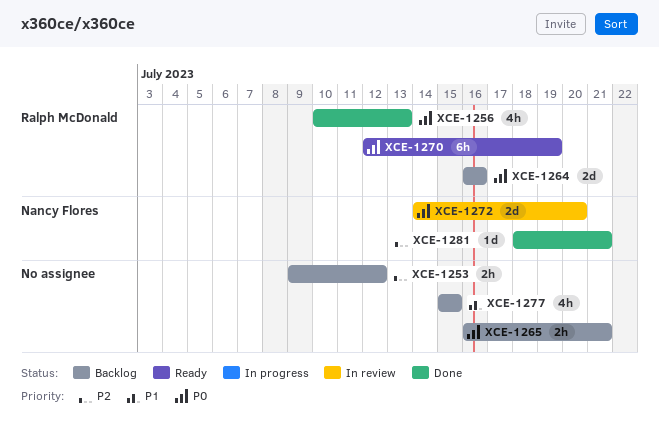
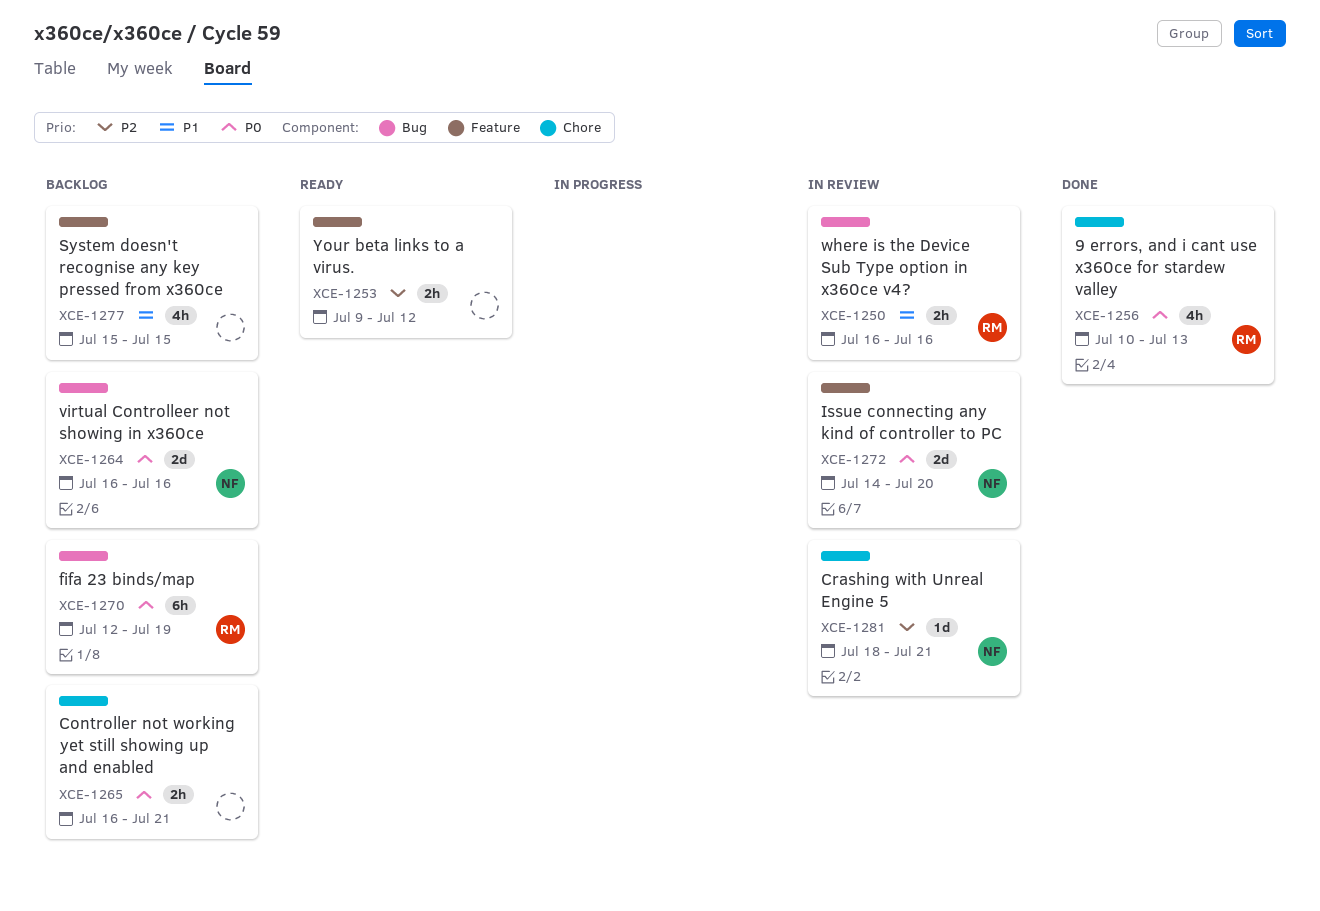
XCE-1250: none -> present
XCE-1253, status: Backlog -> Ready
XCE-1264, owner: Ralph McDonald -> Nancy Flores
XCE-1270, status: Ready -> Backlog
XCE-1281, status: Done -> In review

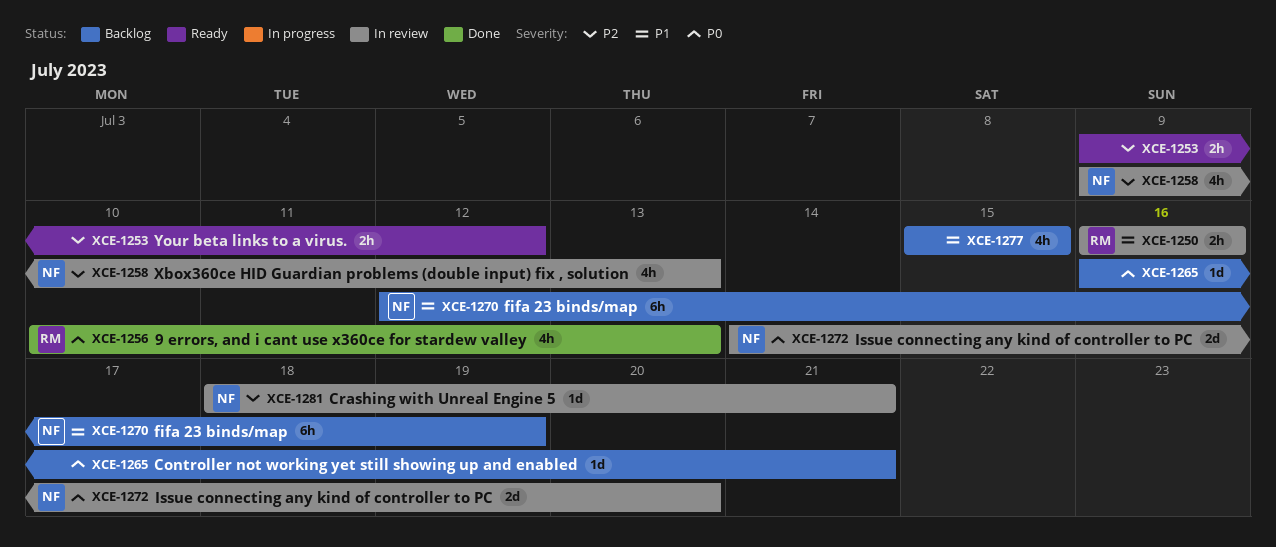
XCE-1258: none -> present
XCE-1264: present -> none
XCE-1265, estimate: 2h -> 1d
XCE-1270, owner: RM -> NF
XCE-1270, priority: P0 -> P1

